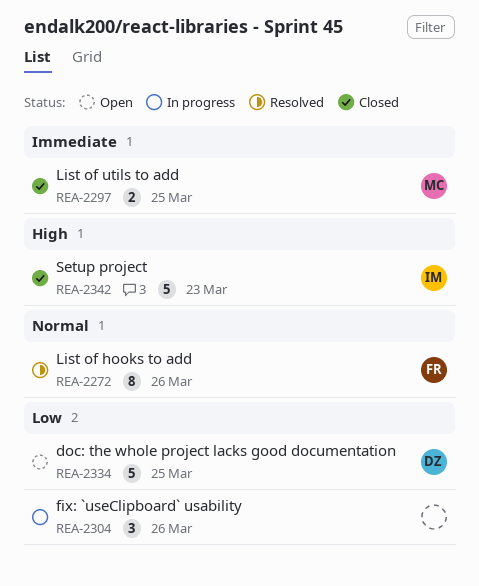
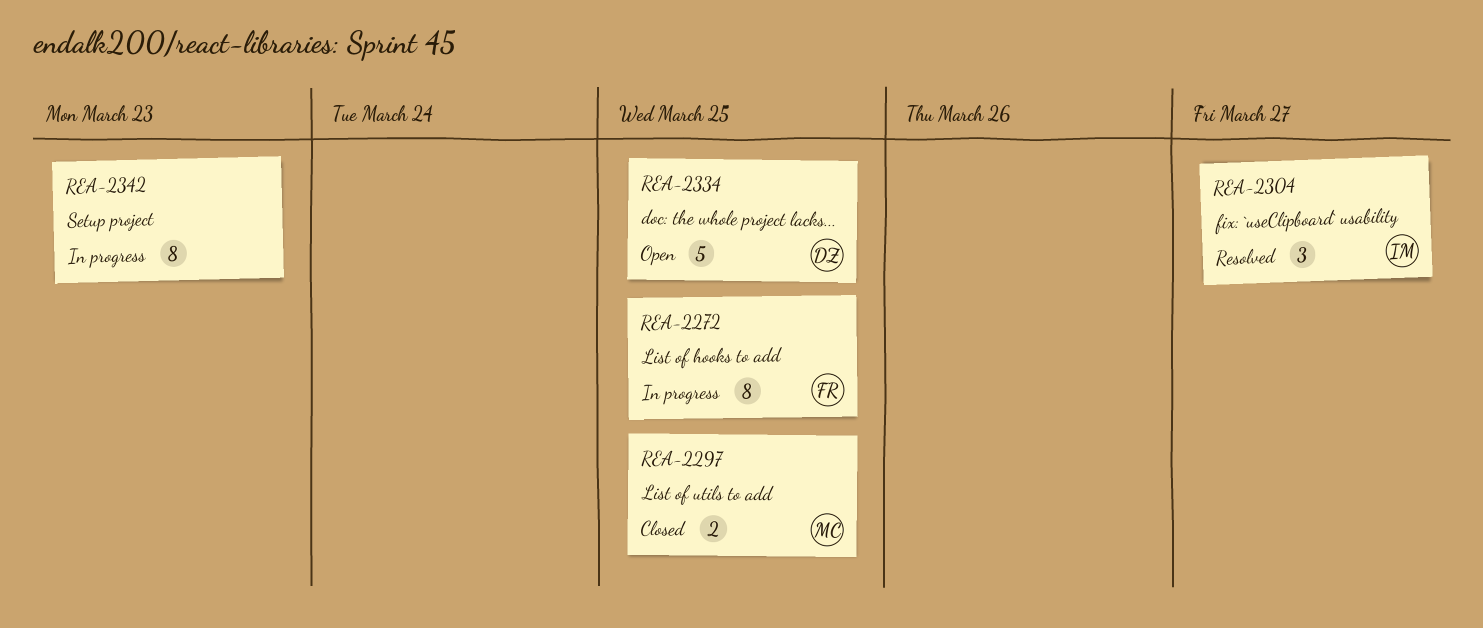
REA-2272, status: Resolved -> In progress
REA-2272, due: Mar 26 -> Mar 25
REA-2304, status: In progress -> Resolved
REA-2304, owner: none -> IM
REA-2304, due: Mar 26 -> Mar 27
REA-2342, status: Closed -> In progress
REA-2342, owner: IM -> none
REA-2342, estimate: 5 -> 8

